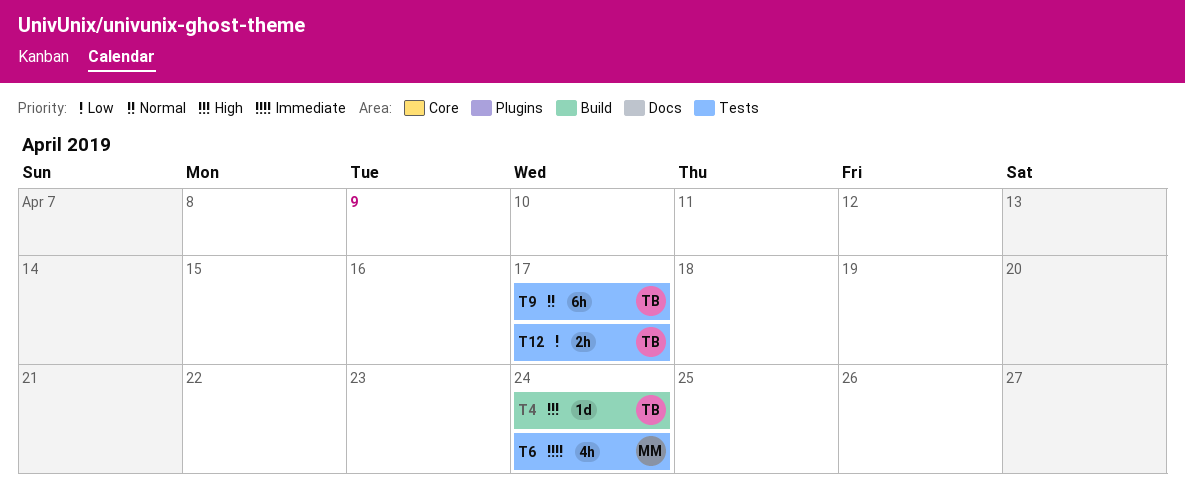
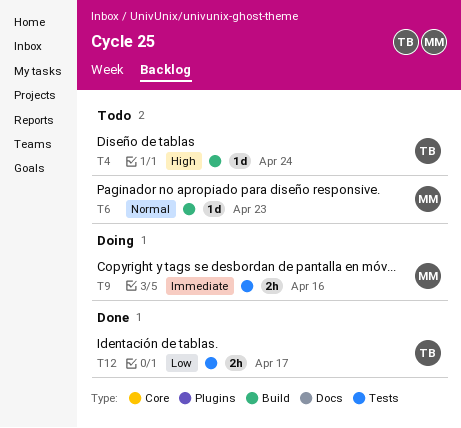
T6, priority: Immediate -> Normal
T6, label: Tests -> Build
T6, estimate: 4h -> 1d
T6, due: Apr 24 -> Apr 23
T9, owner: TB -> MM
T9, priority: Normal -> Immediate
T9, estimate: 6h -> 2h
T9, due: Apr 17 -> Apr 16

